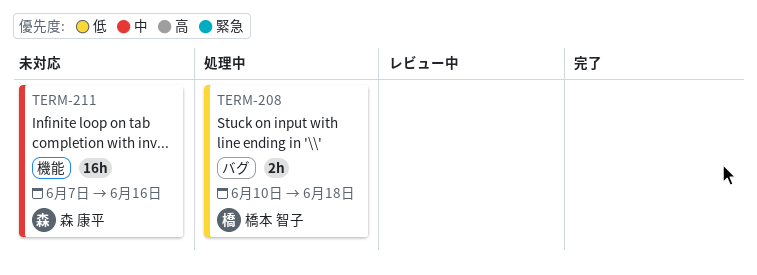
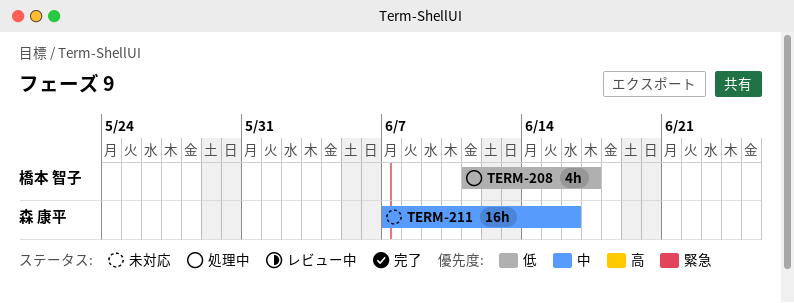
TERM-208, estimate: 2h -> 4h
TERM-208, start: Jun 10 -> Jun 11
TERM-208, due: Jun 18 -> Jun 17

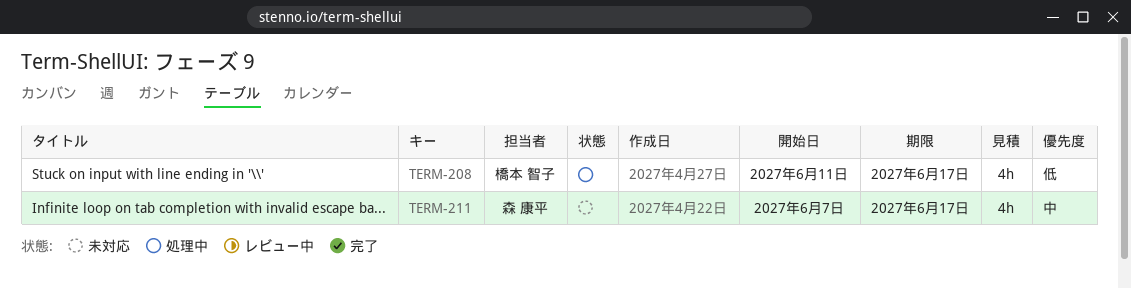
TERM-211, estimate: 16h -> 4h
TERM-211, due: Jun 16 -> Jun 17

